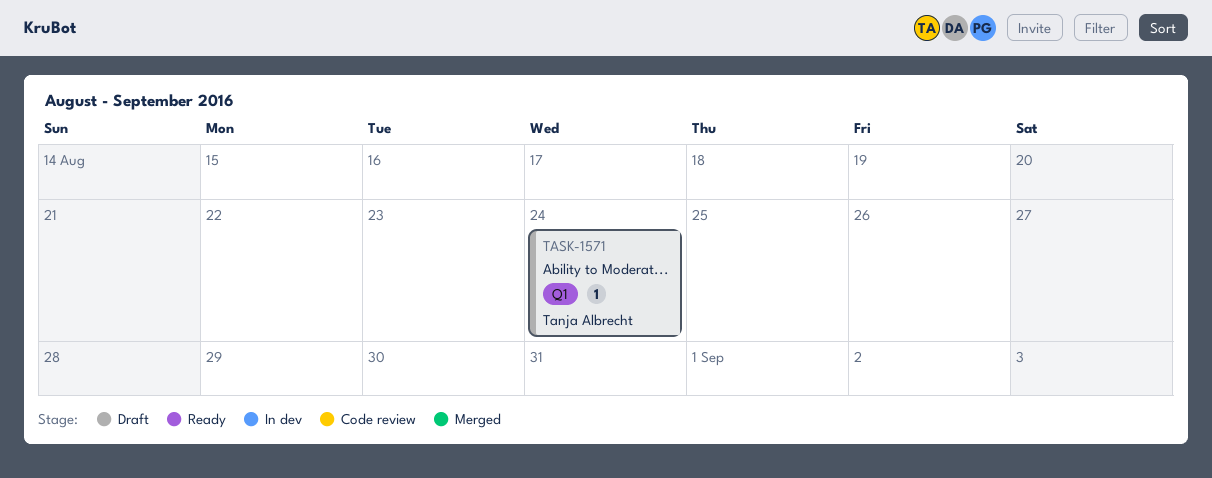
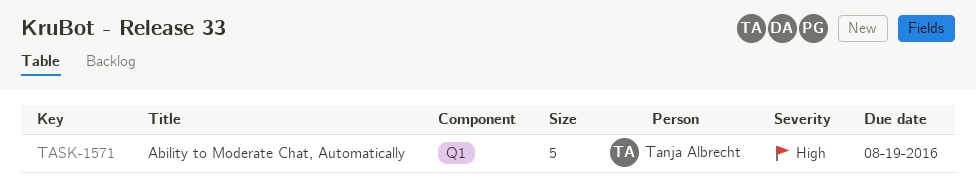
TASK-1571, estimate: 1 -> 5
TASK-1571, due: Aug 24 -> Aug 19

